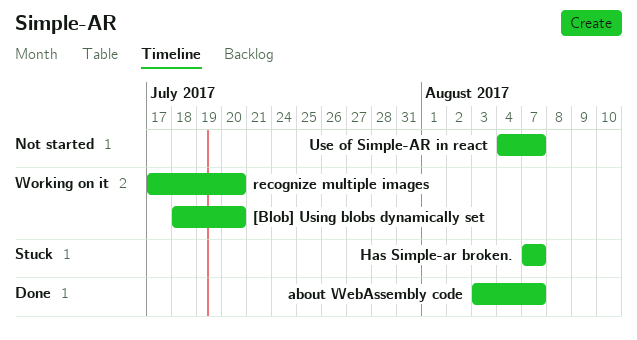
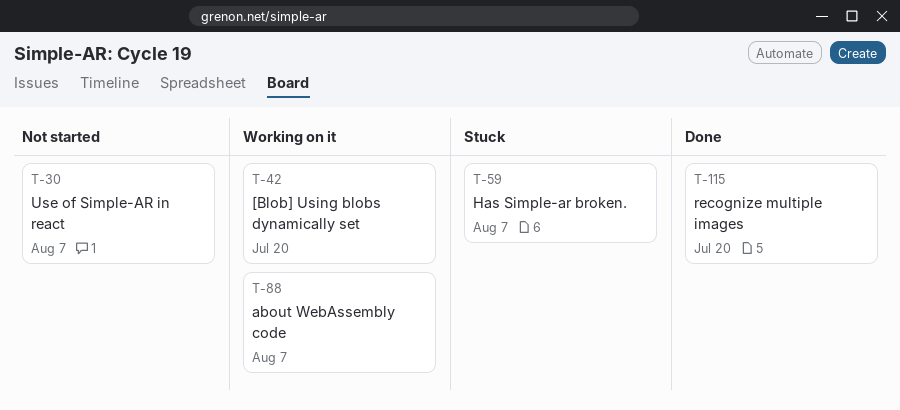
about WebAssembly code, status: Done -> Working on it
recognize multiple images, status: Working on it -> Done

